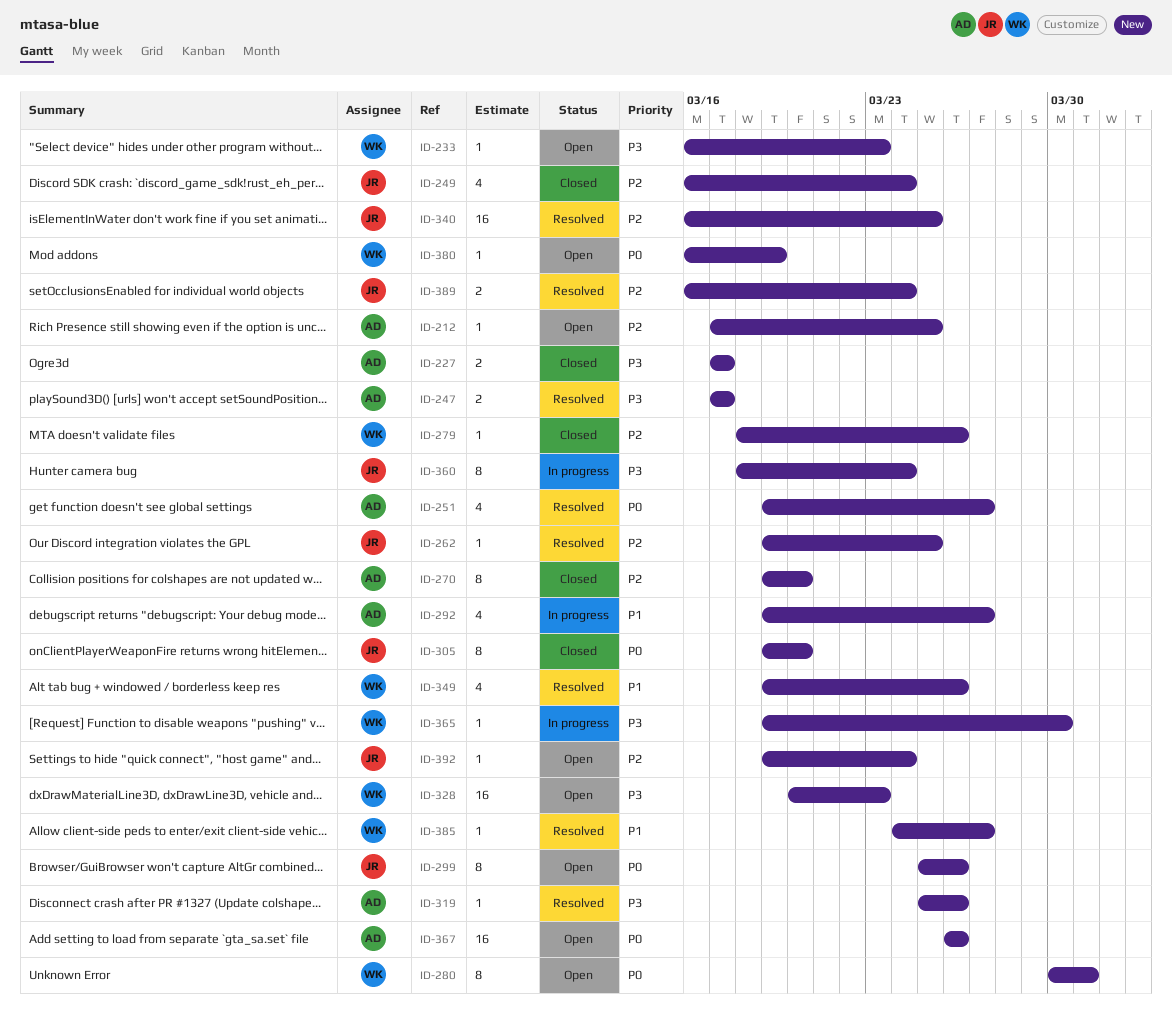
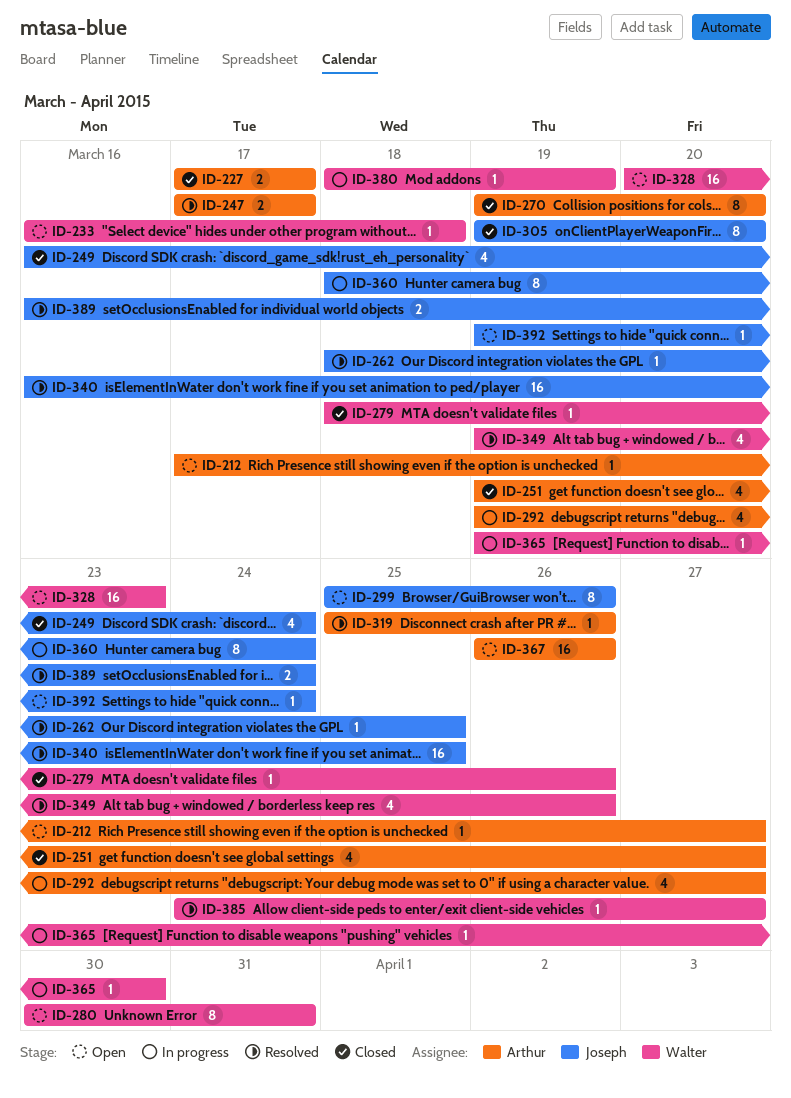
ID-212, due: Mar 25 -> Mar 27
ID-233, due: Mar 23 -> Mar 18
ID-251, status: Resolved -> Closed
ID-262, start: Mar 19 -> Mar 18
ID-380, status: Open -> In progress
ID-380, start: Mar 16 -> Mar 18

